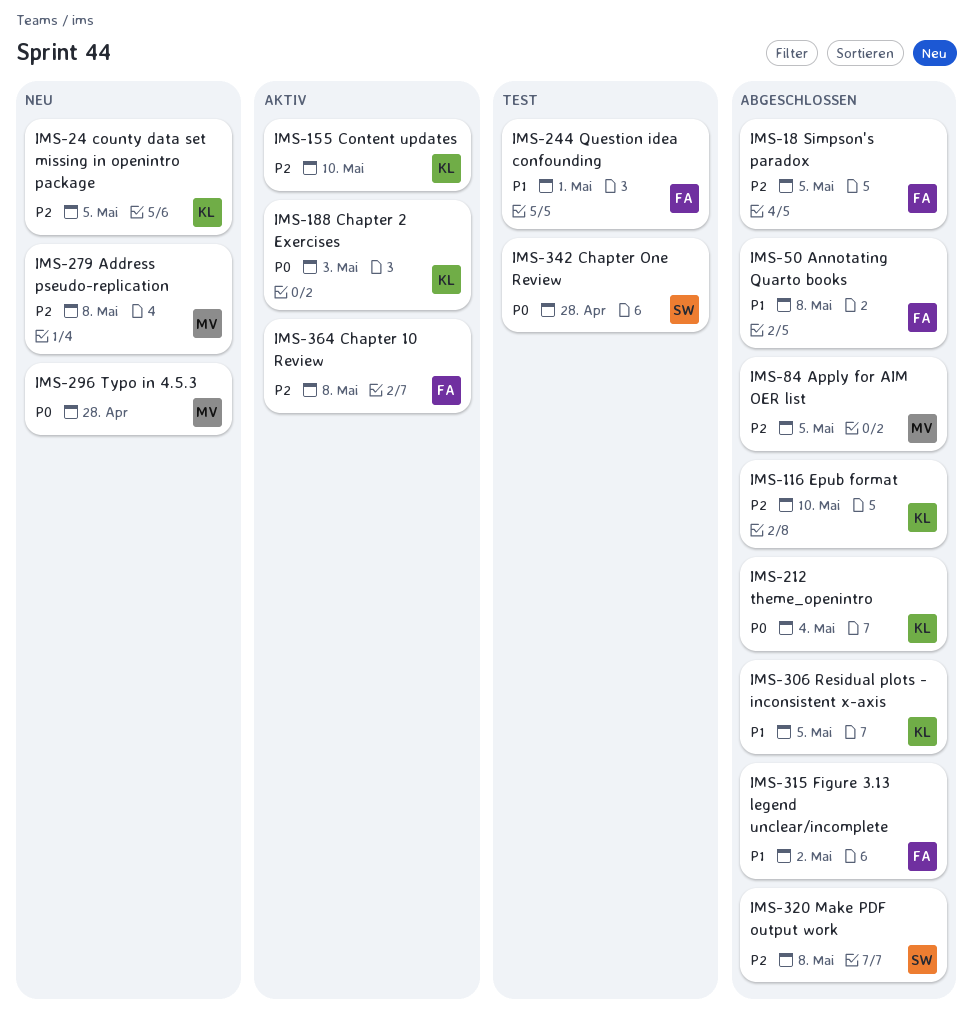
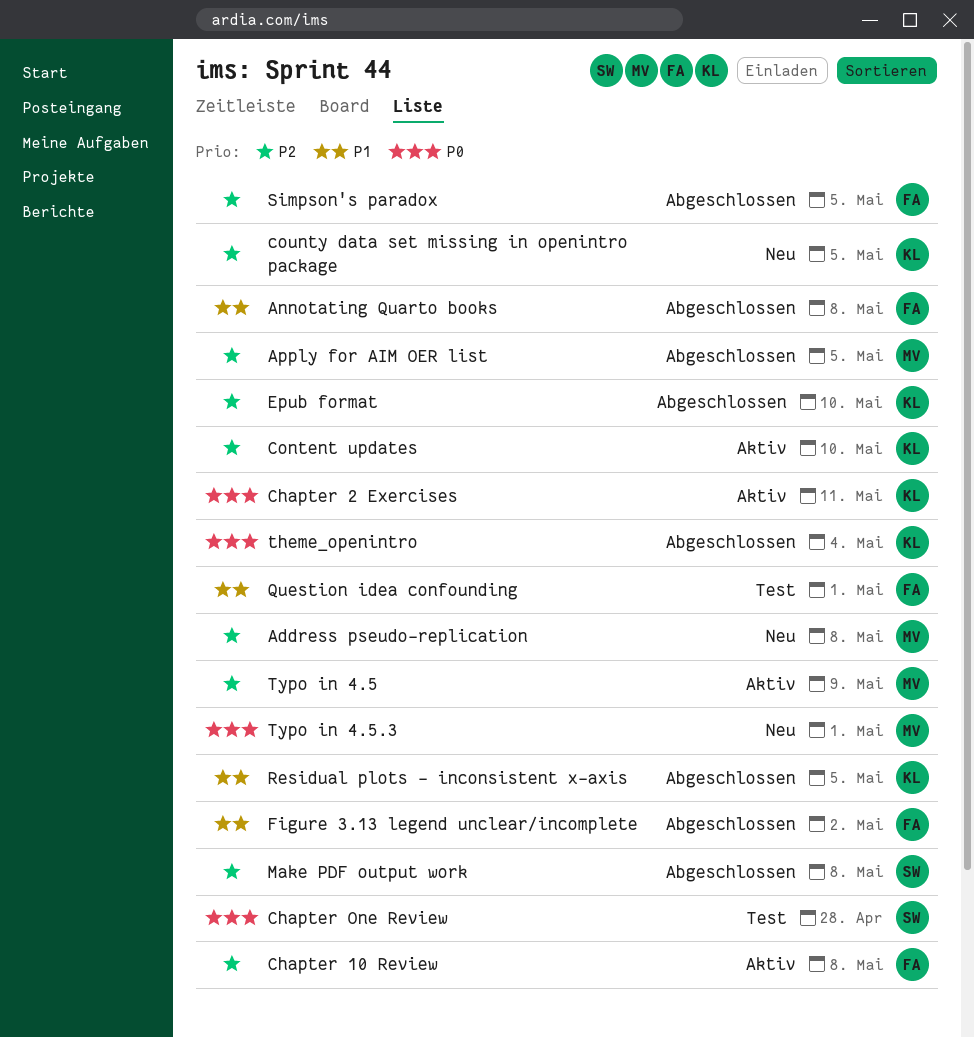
Chapter 2 Exercises, due: May 3 -> May 11
Typo in 4.5: none -> present
Typo in 4.5.3, due: Apr 28 -> May 1

